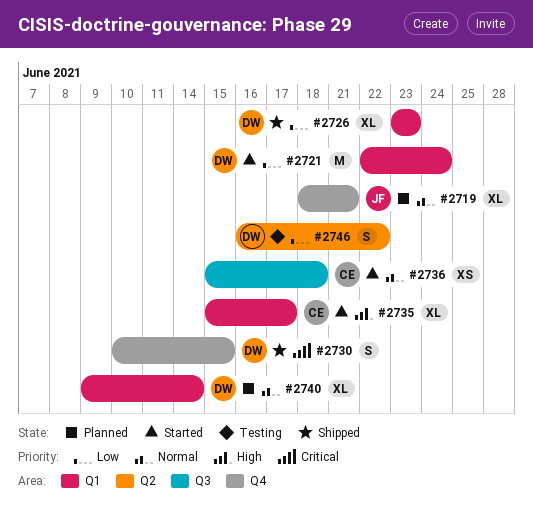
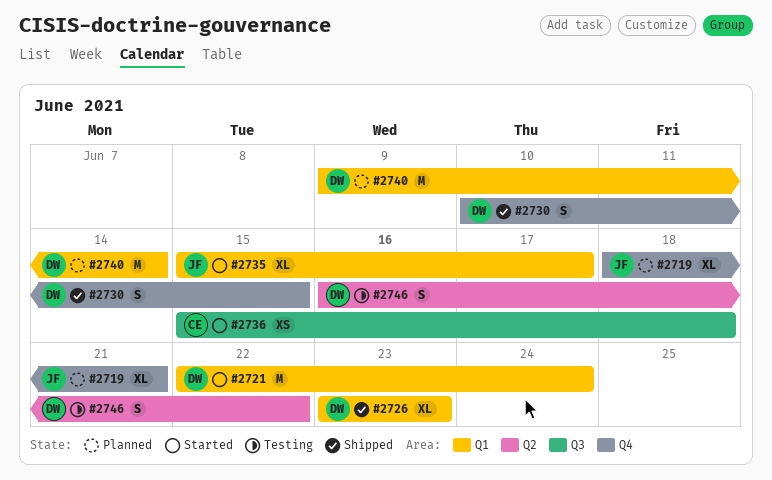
#2735, owner: CE -> JF
#2740, estimate: XL -> M

